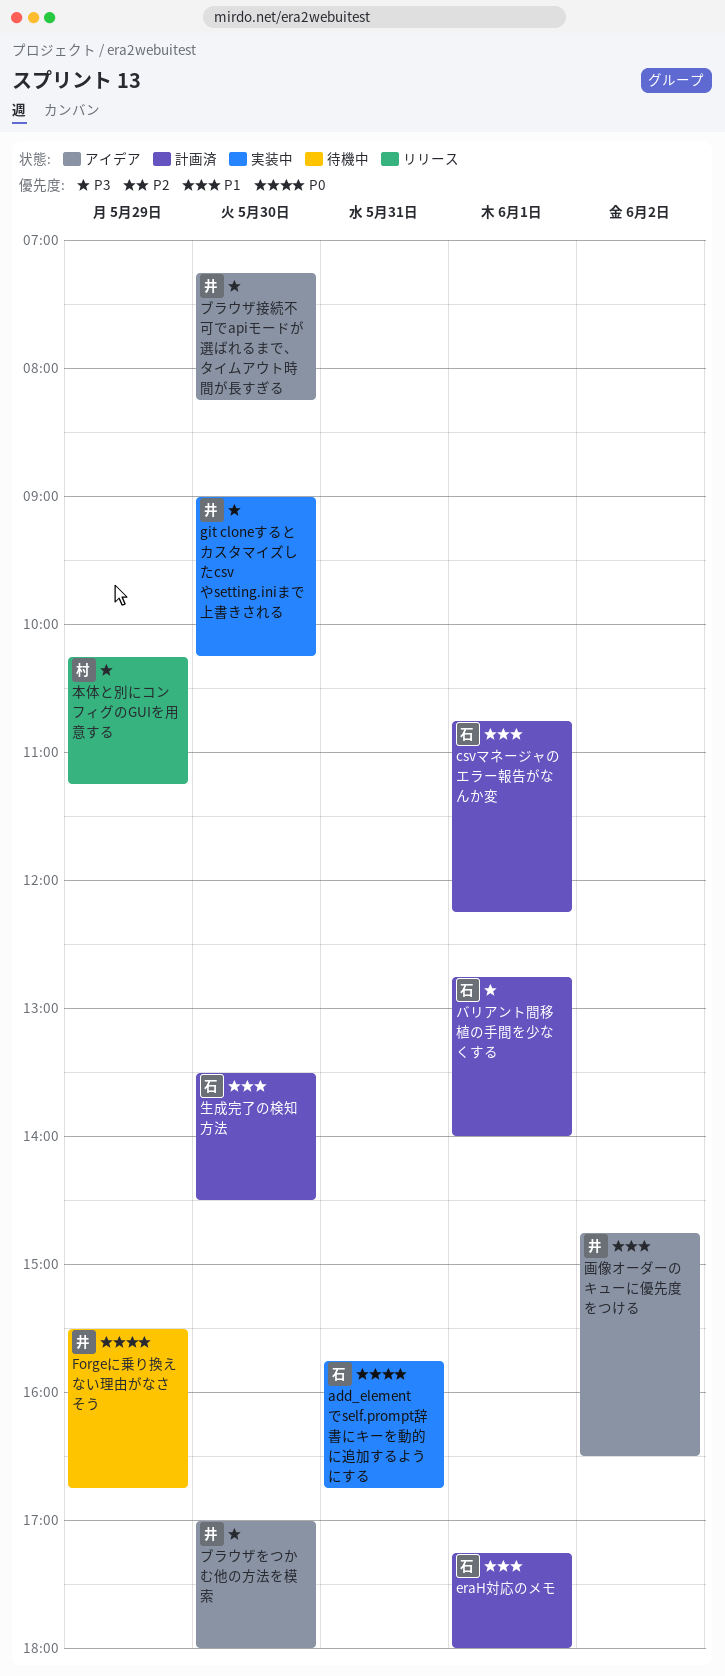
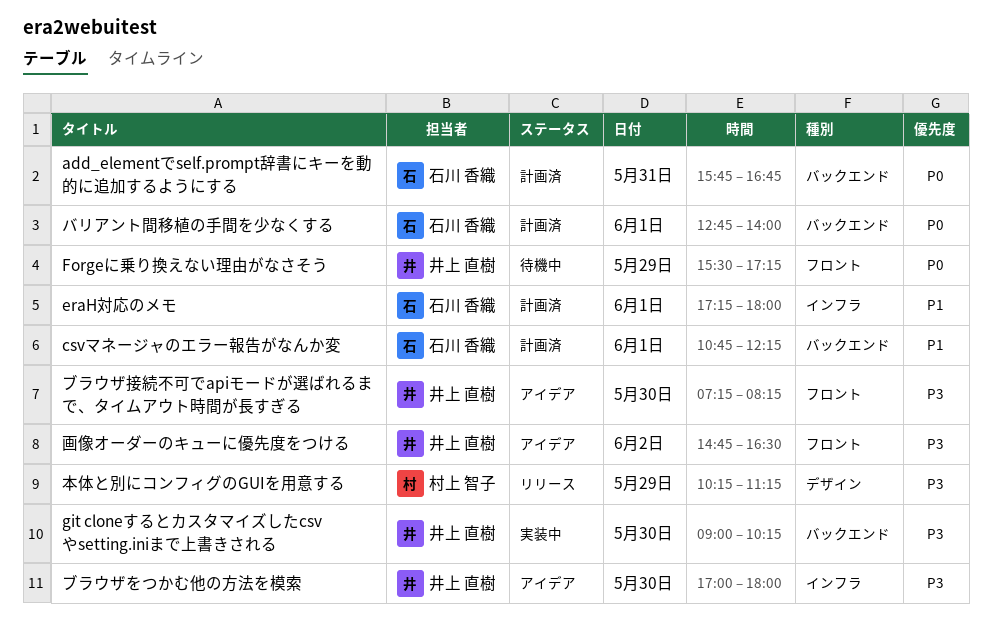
add_elementでself.prompt辞書にキーを動的に追加するようにする, status: 実装中 -> 計画済
Forgeに乗り換えない理由がなさそう, ends: 16:45 -> 17:15
バリアント間移植の手間を少なくする, priority: P3 -> P0
生成完了の検知方法: present -> none
画像オーダーのキューに優先度をつける, priority: P1 -> P3

